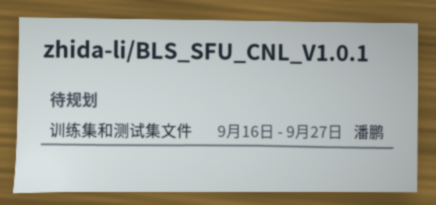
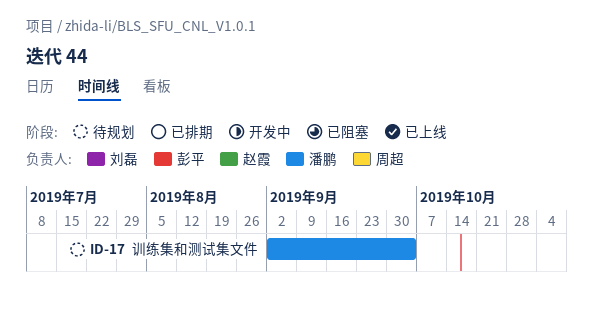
训练集和测试集文件, start: Sep 16 -> Sep 2
训练集和测试集文件, due: Sep 27 -> Oct 4

